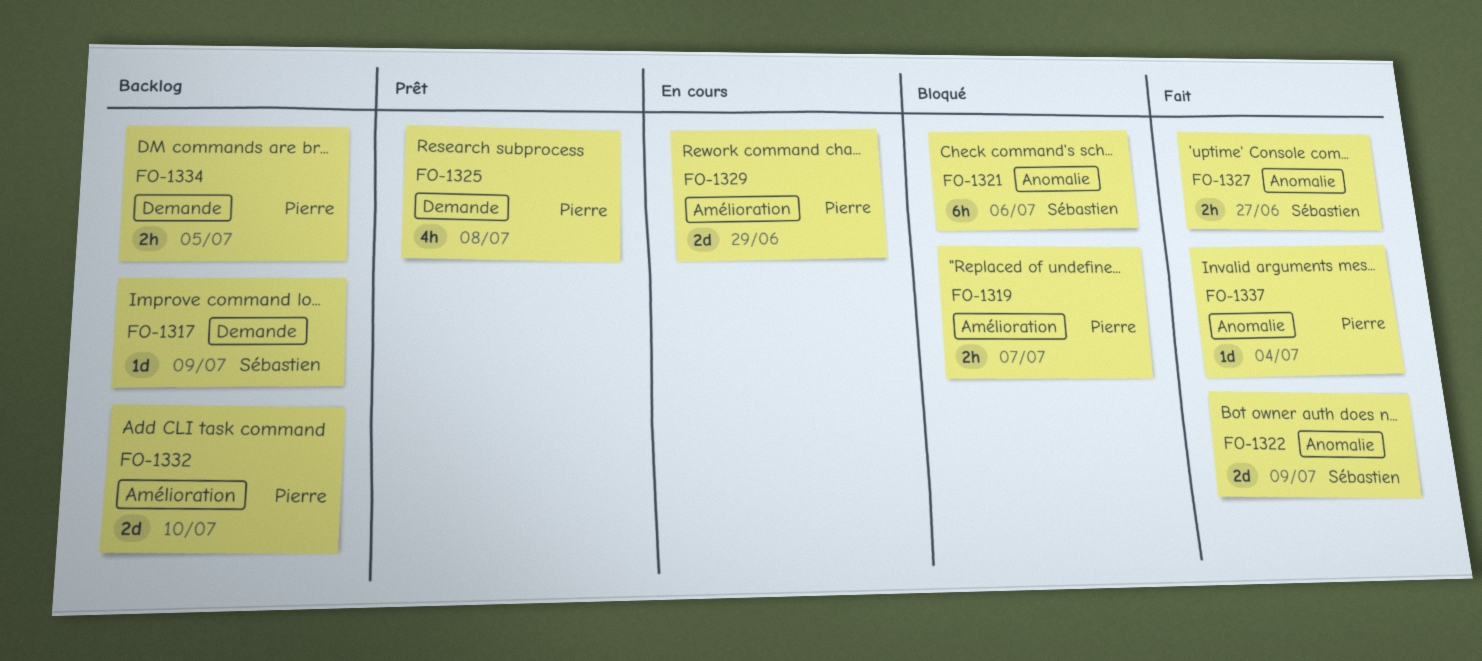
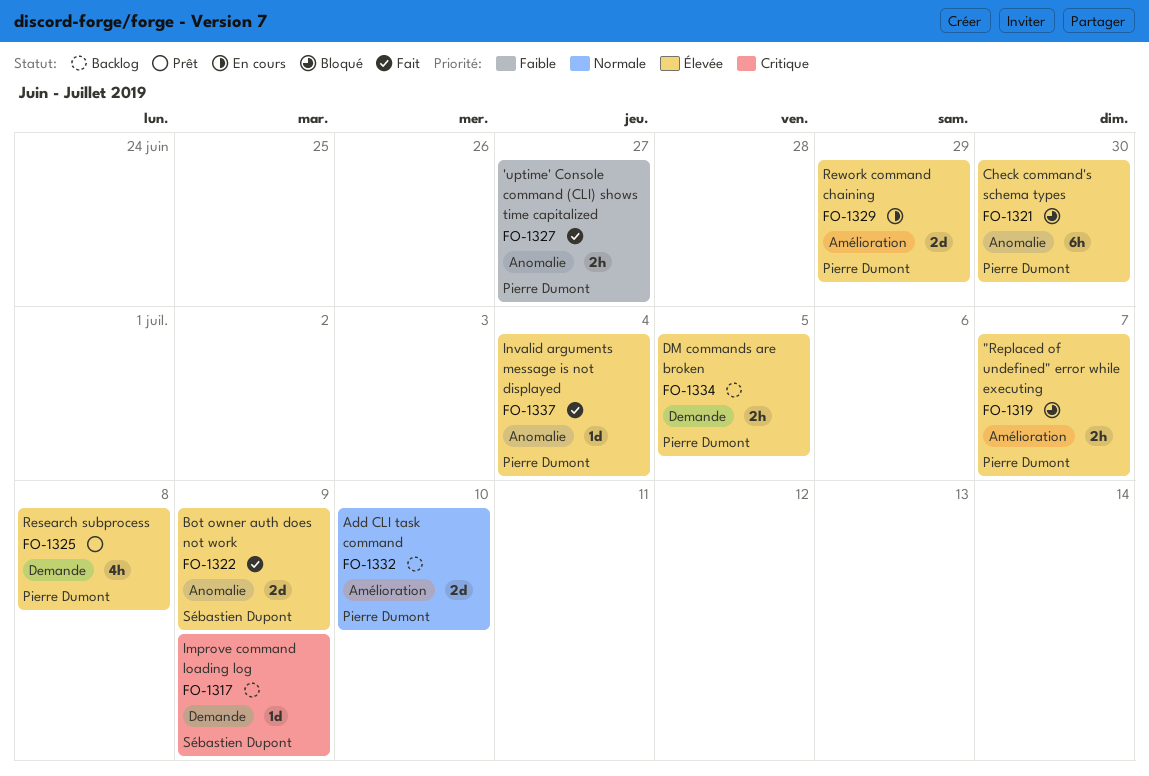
FO-1321, owner: Sébastien Dupont -> Pierre Dumont
FO-1321, due: Jul 6 -> Jun 30
FO-1327, owner: Sébastien Dupont -> Pierre Dumont

